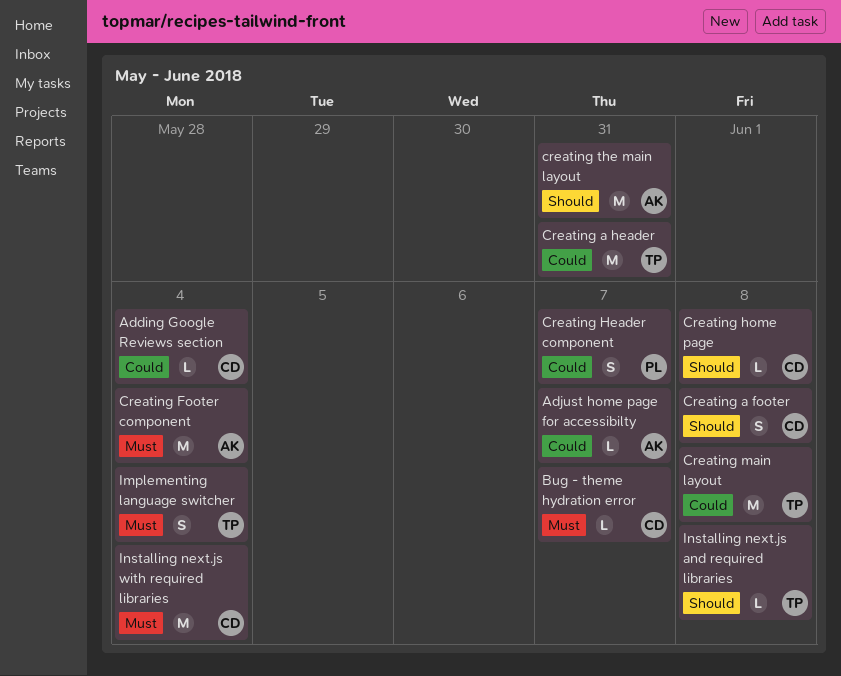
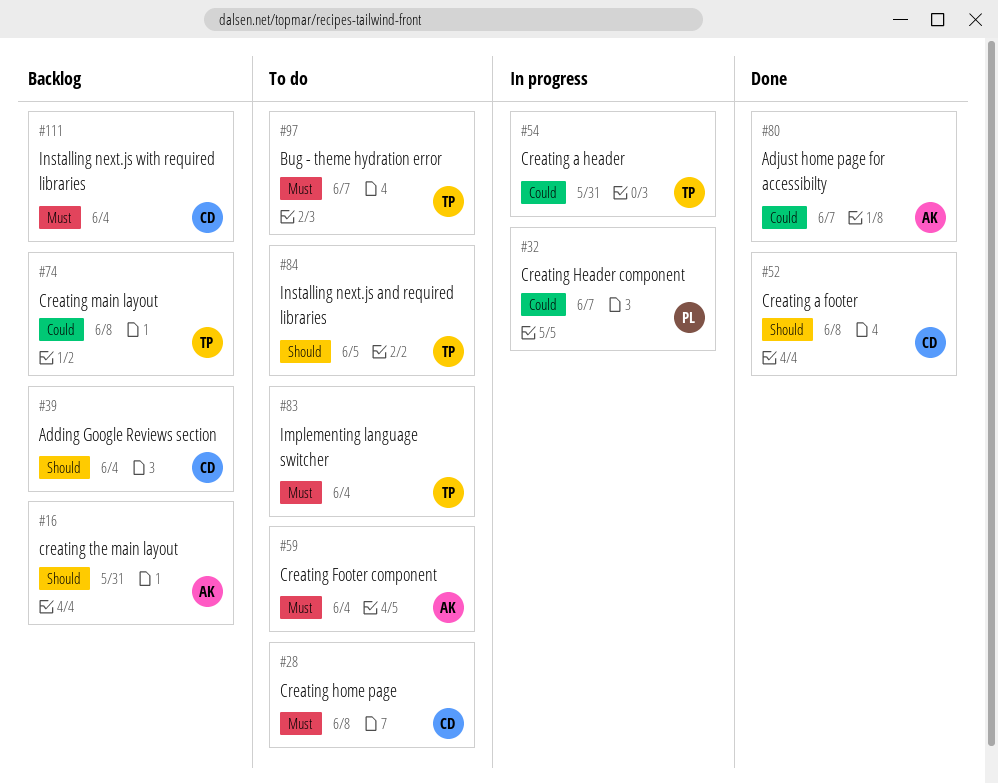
Adding Google Reviews section, priority: Could -> Should
Bug - theme hydration error, owner: CD -> TP
Creating home page, priority: Should -> Must
Installing next.js and required libraries, due: Jun 8 -> Jun 5

